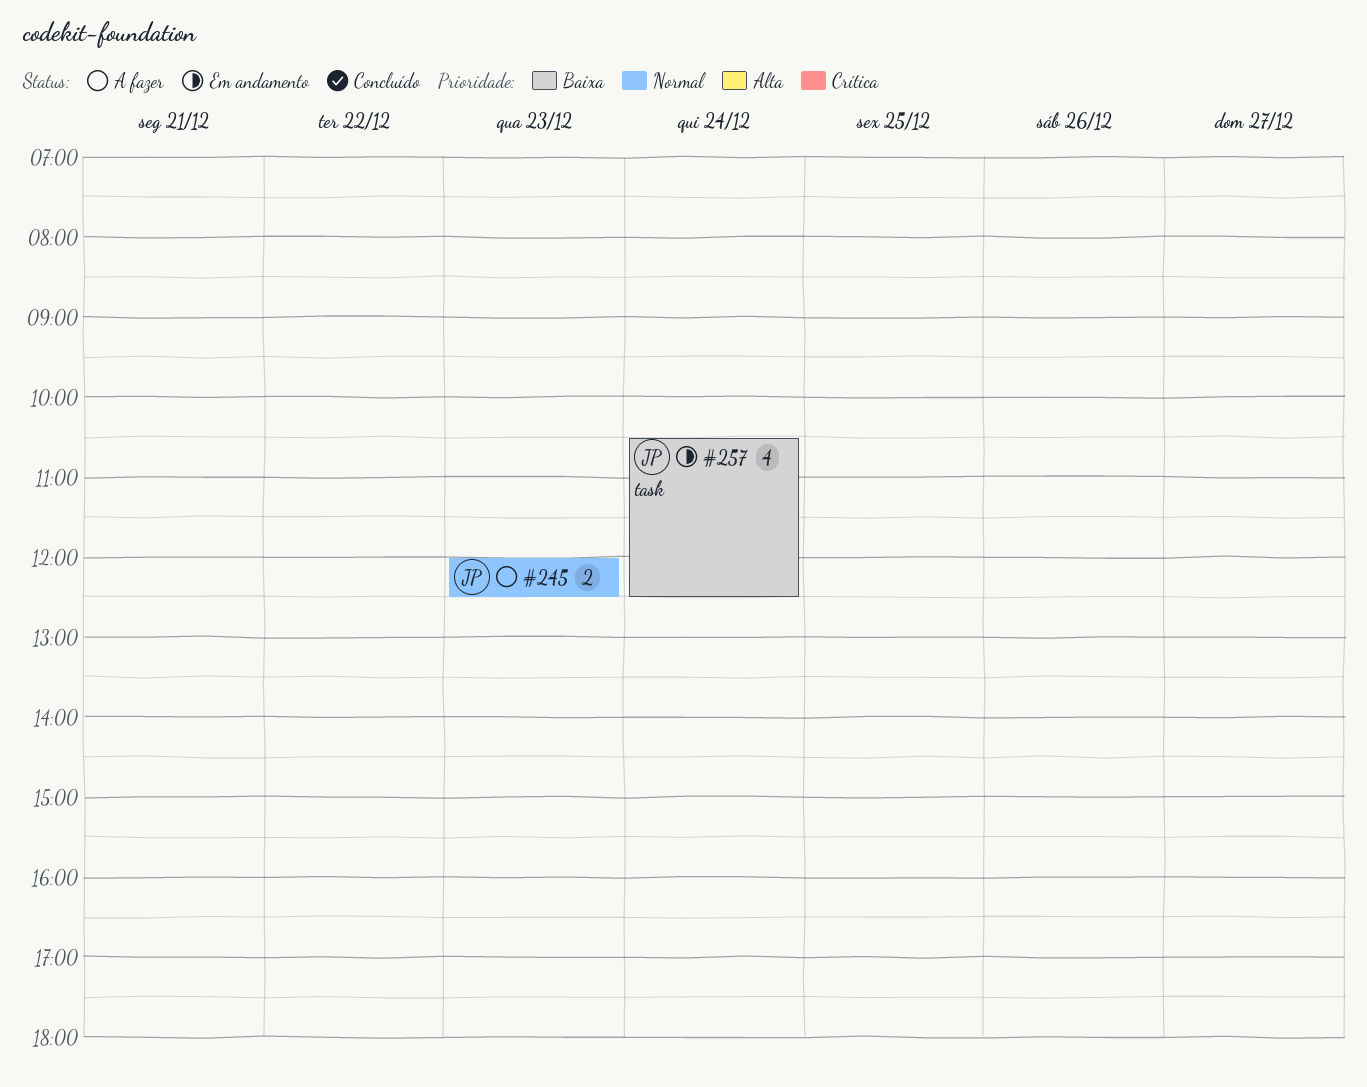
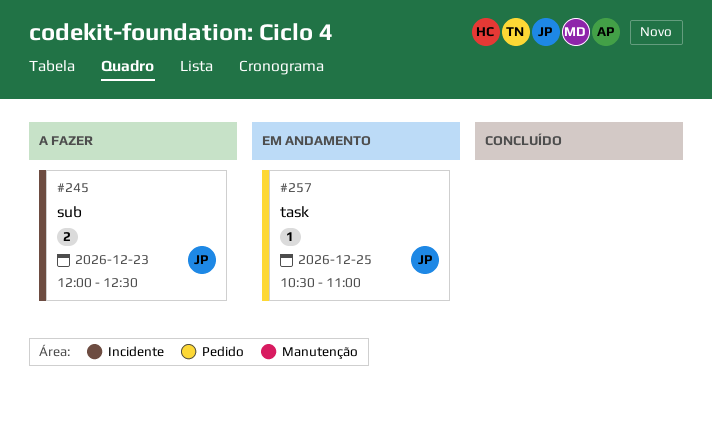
#257, estimate: 4 -> 1
#257, day: Dec 24 -> Dec 25
#257, ends: 12:30 -> 11:00

